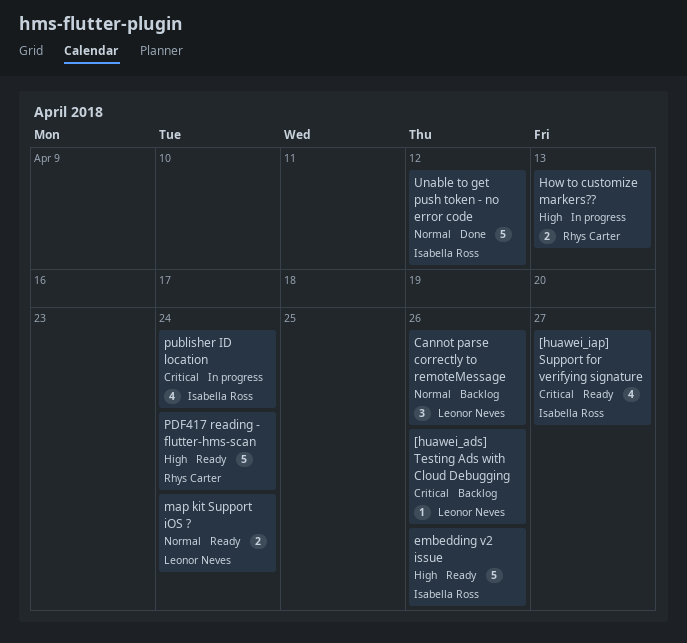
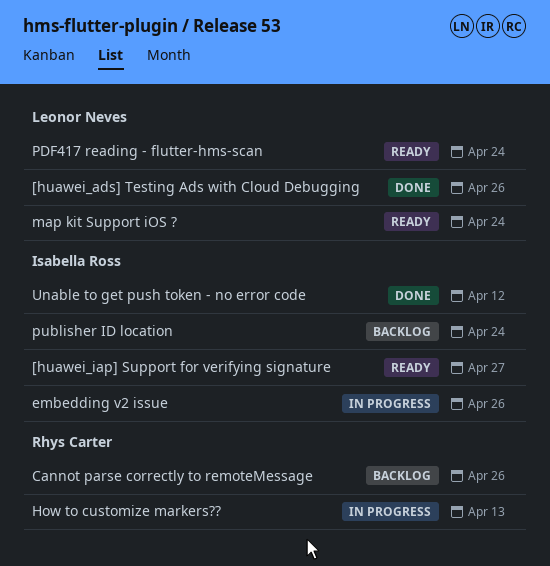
[huawei_ads] Testing Ads with Cloud Debugging, status: Backlog -> Done
Cannot parse correctly to remoteMessage, owner: Leonor Neves -> Rhys Carter
embedding v2 issue, status: Ready -> In progress
PDF417 reading - flutter-hms-scan, owner: Rhys Carter -> Leonor Neves
publisher ID location, status: In progress -> Backlog

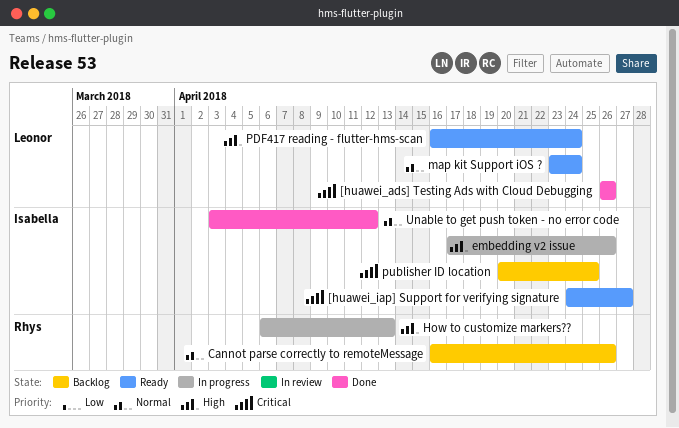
publisher ID location, due: Apr 24 -> Apr 25

